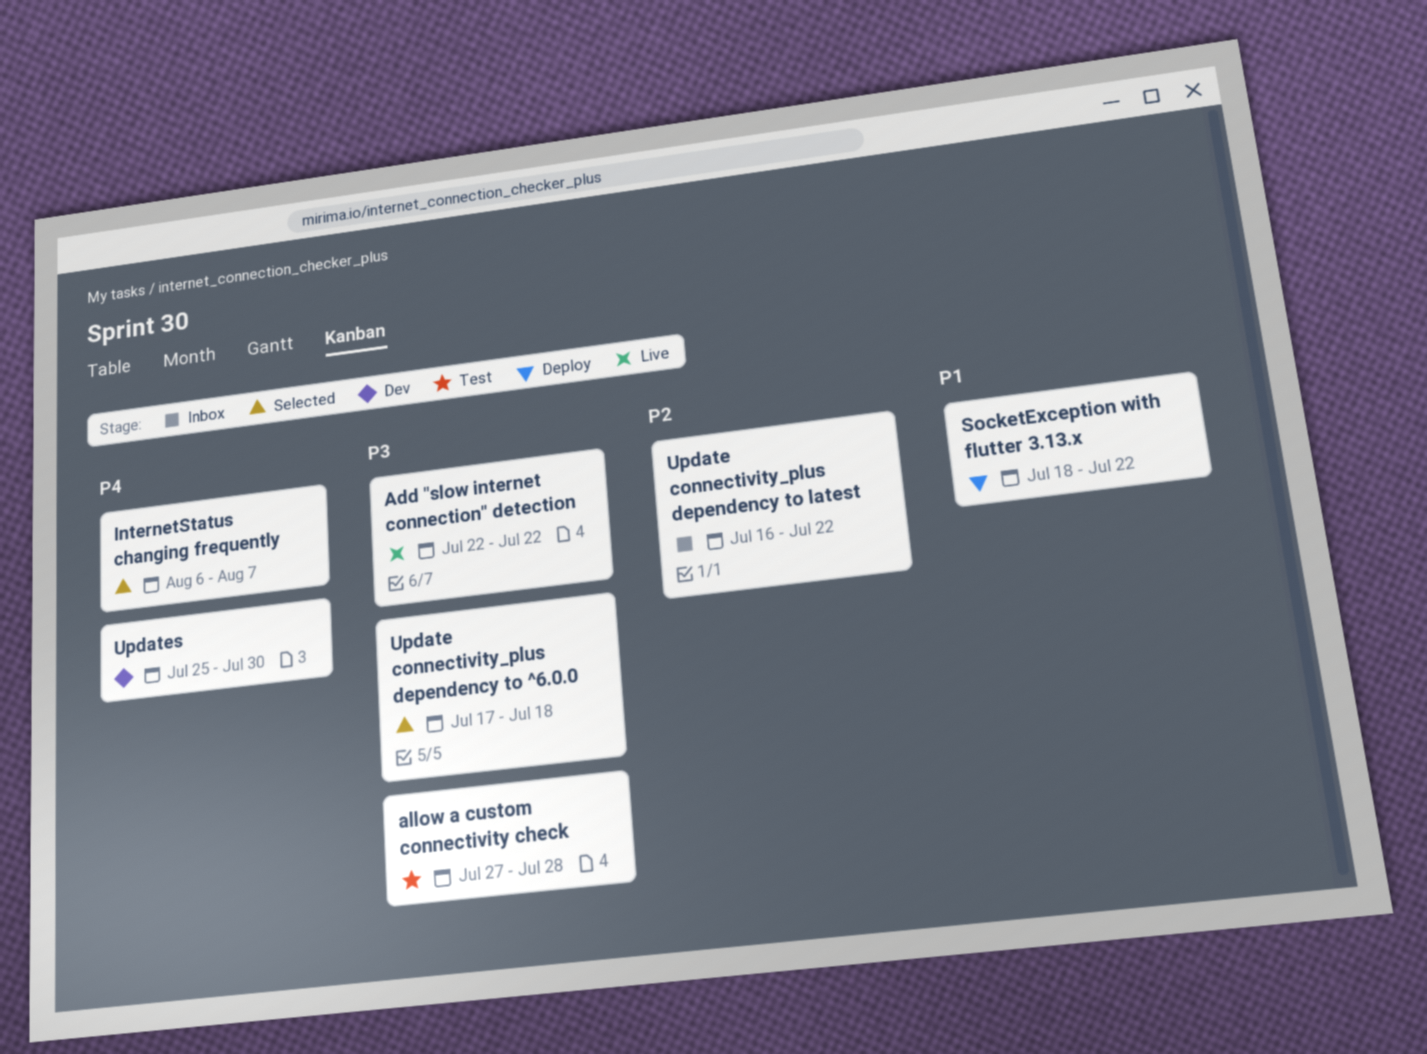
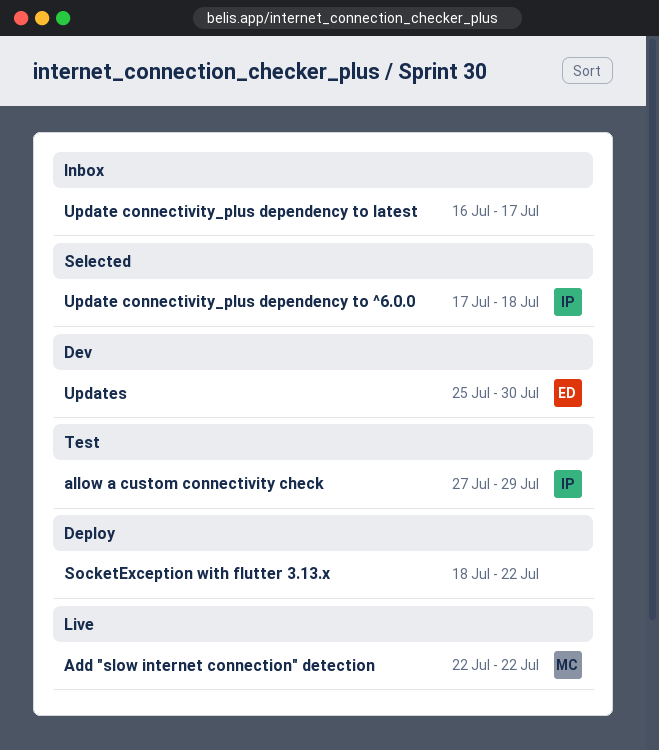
allow a custom connectivity check, due: Jul 28 -> Jul 29
InternetStatus changing frequently: present -> none
Update connectivity_plus dependency to latest, due: Jul 22 -> Jul 17

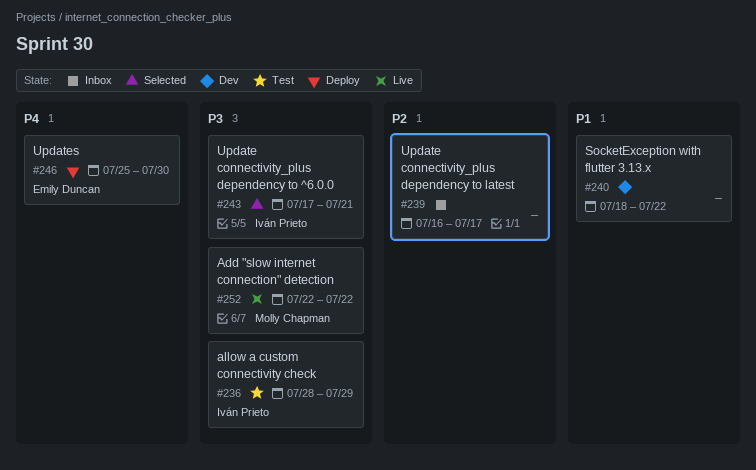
allow a custom connectivity check, start: Jul 27 -> Jul 28
SocketException with flutter 3.13.x, status: Deploy -> Dev
Update connectivity_plus dependency to ^6.0.0, due: Jul 18 -> Jul 21
Updates, status: Dev -> Deploy

